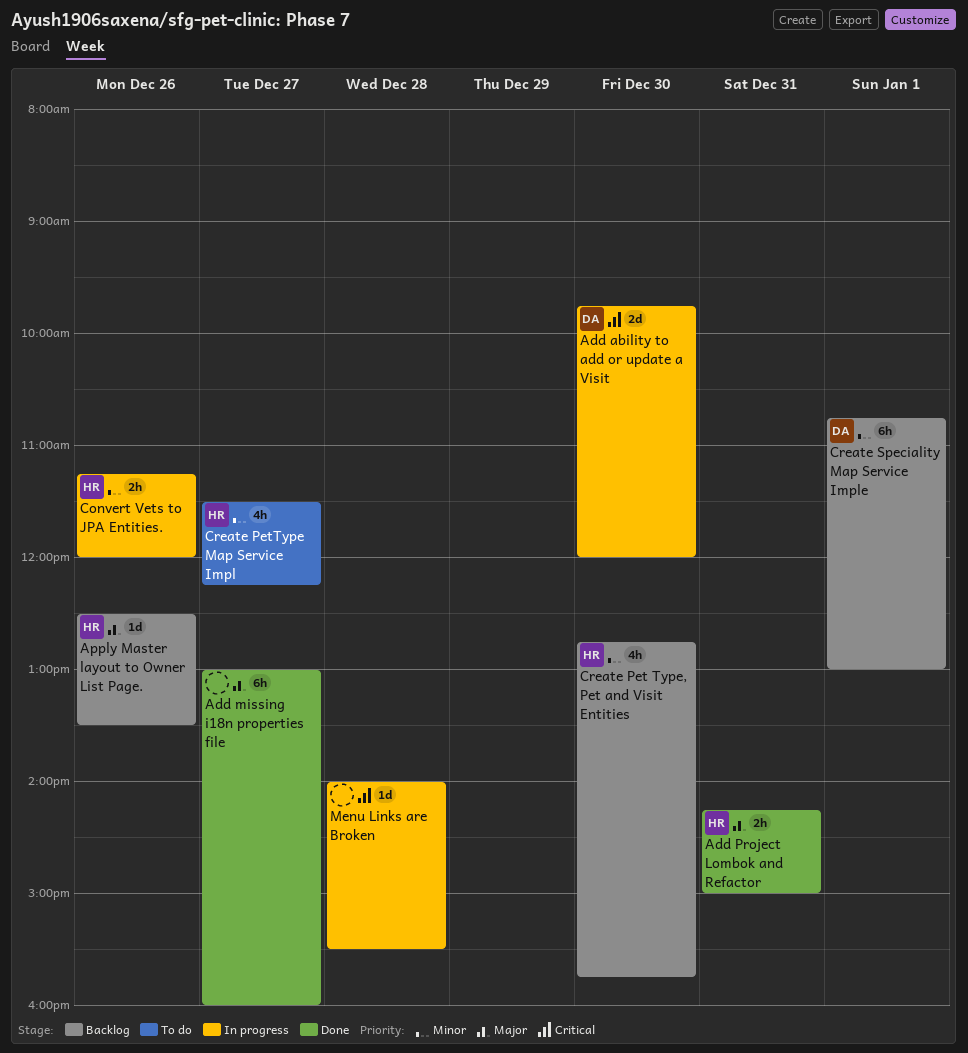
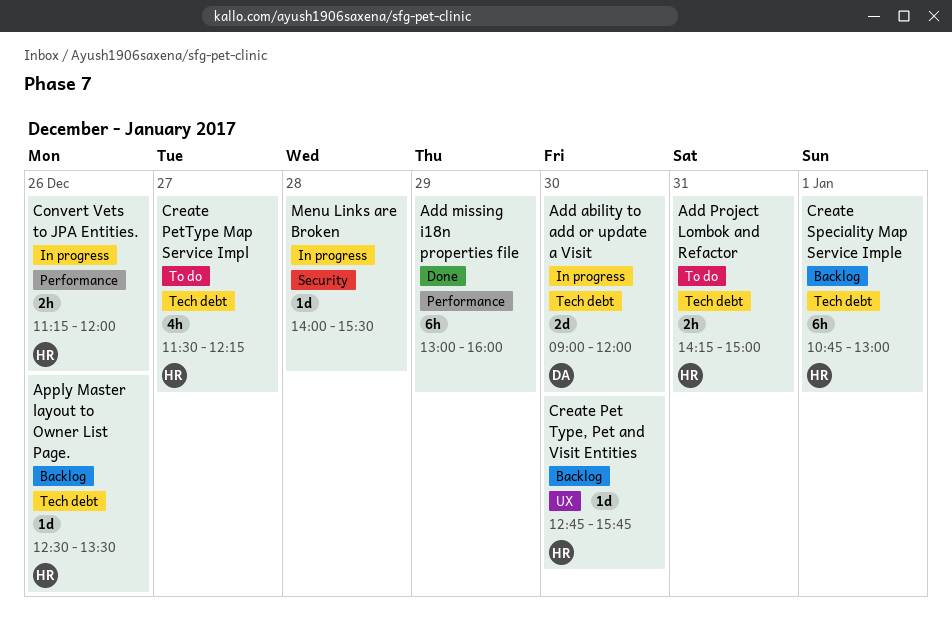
Add ability to add or update a Visit, begins: 09:45 -> 09:00
Add missing i18n properties file, day: Dec 27 -> Dec 29
Add Project Lombok and Refactor, status: Done -> To do
Create Pet Type, Pet and Visit Entities, estimate: 4h -> 1d
Create Speciality Map Service Imple, owner: DA -> HR

